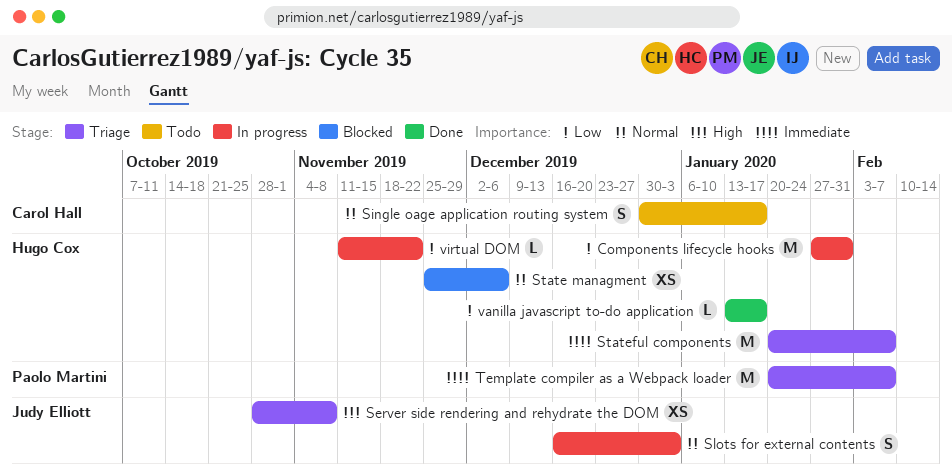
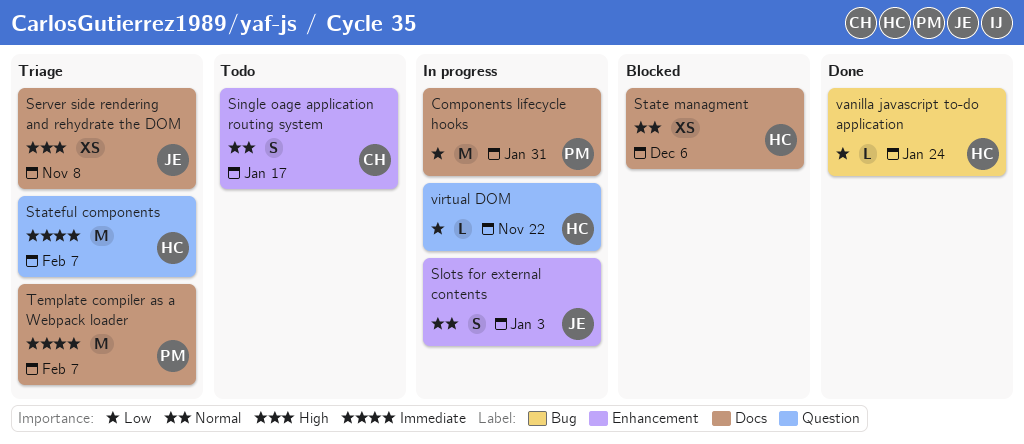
Components lifecycle hooks, owner: Hugo Cox -> Paolo Martini
vanilla javascript to-do application, due: Jan 17 -> Jan 24

